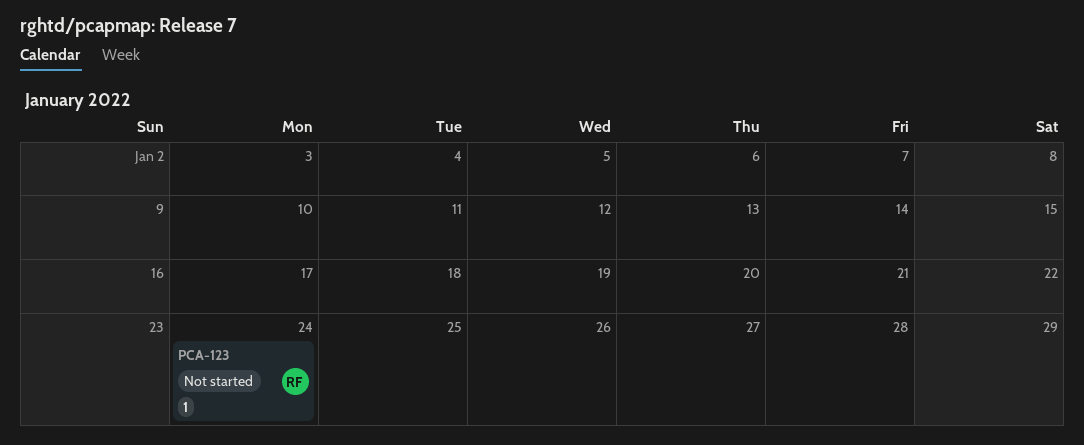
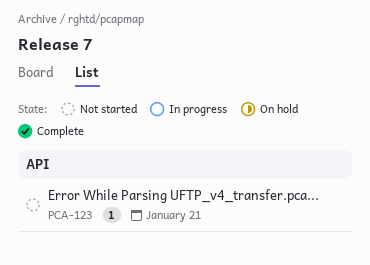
PCA-123, due: Jan 24 -> Jan 21

